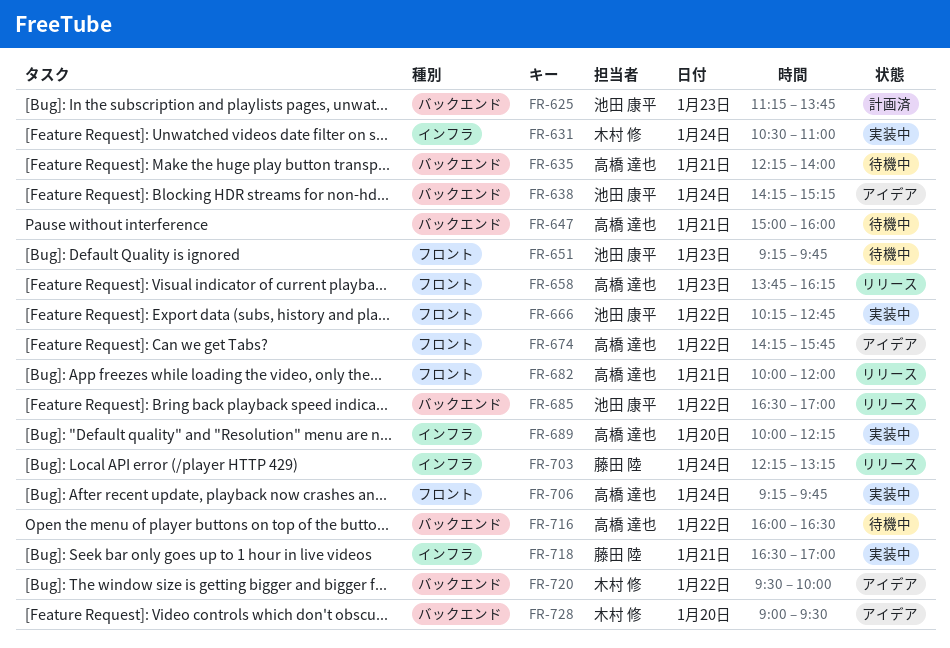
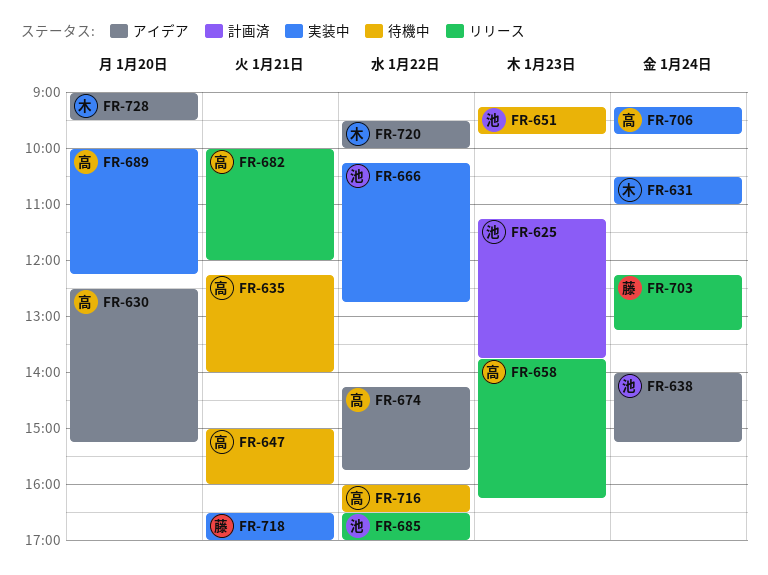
FR-630: none -> present
FR-638, begins: 14:15 -> 14:00

